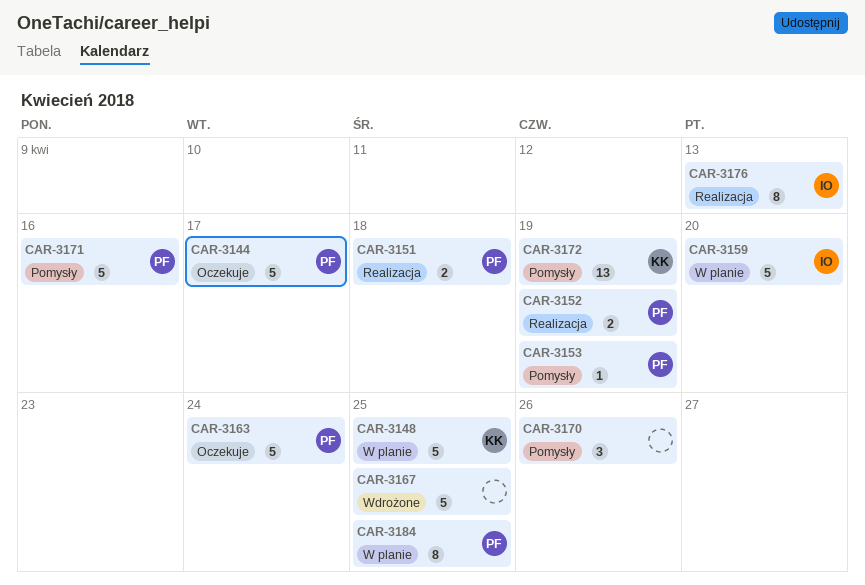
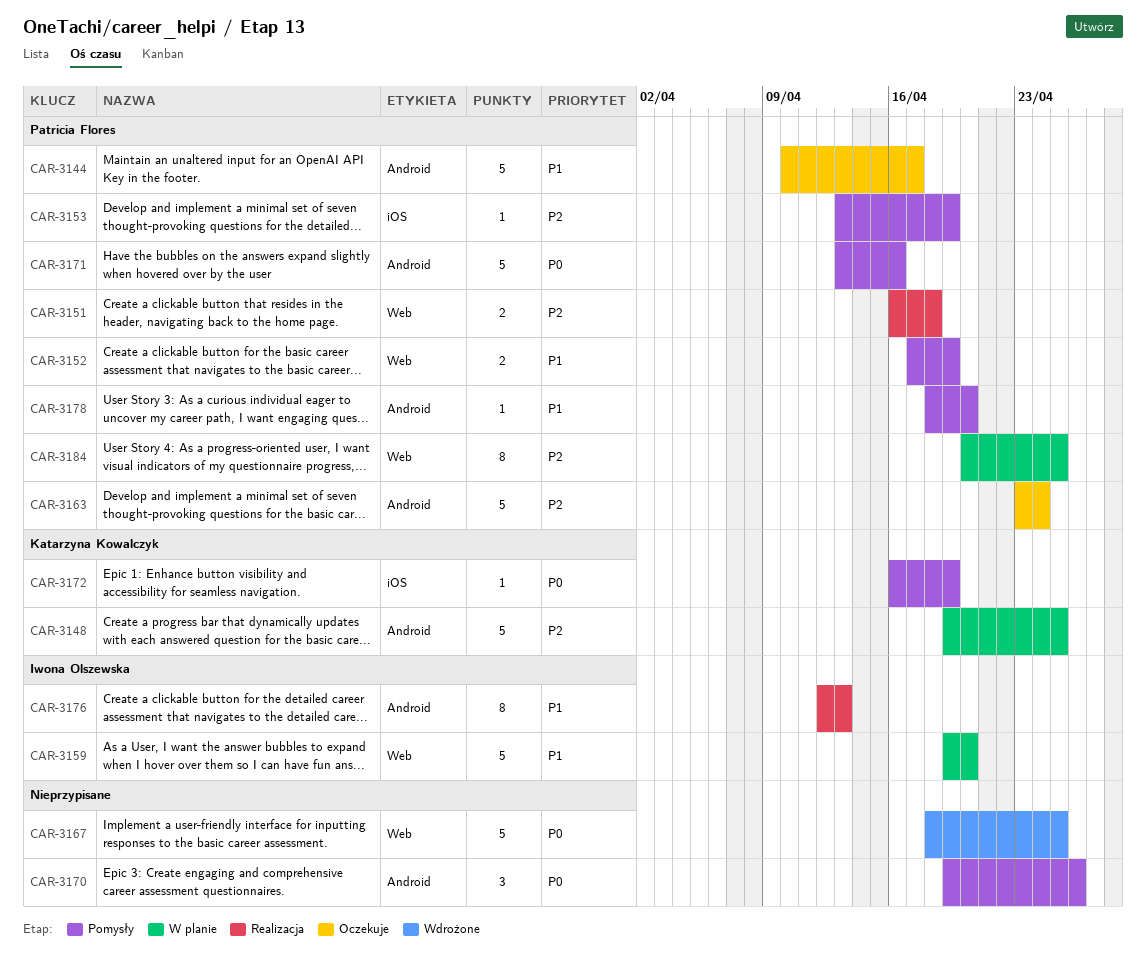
CAR-3152, status: Realizacja -> Pomysły
CAR-3172, estimate: 13 -> 1
CAR-3178: none -> present

